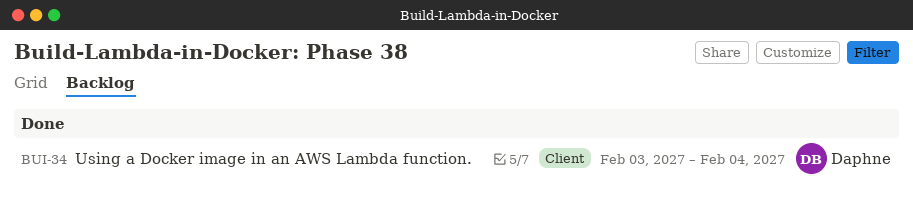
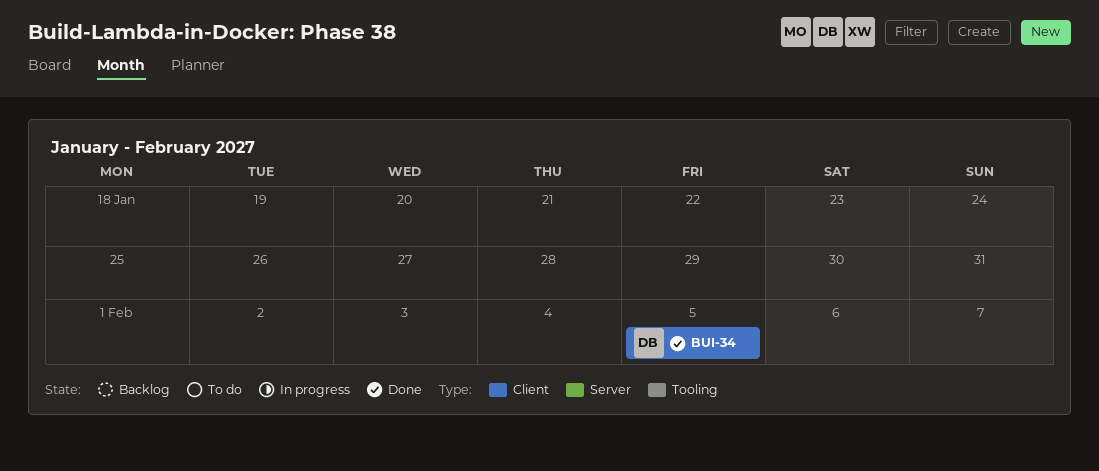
BUI-34, start: Feb 3 -> Feb 5
BUI-34, due: Feb 4 -> Feb 5

